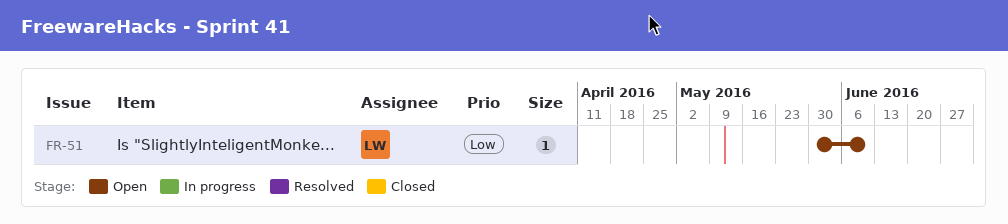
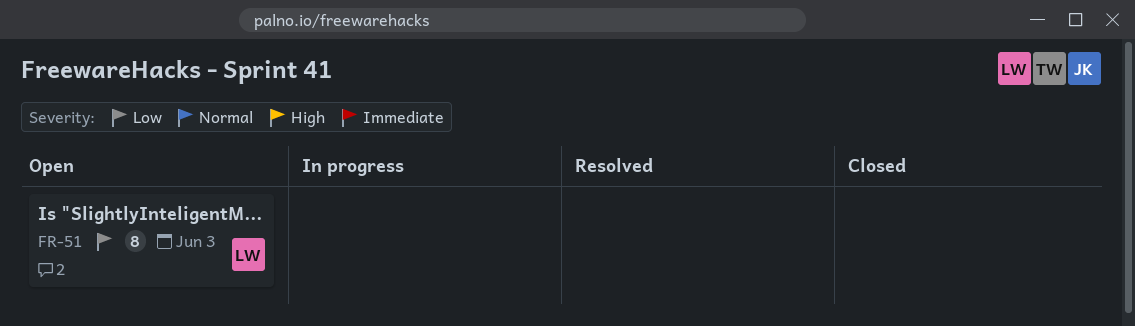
FR-51, estimate: 1 -> 8
FR-51, due: Jun 10 -> Jun 3

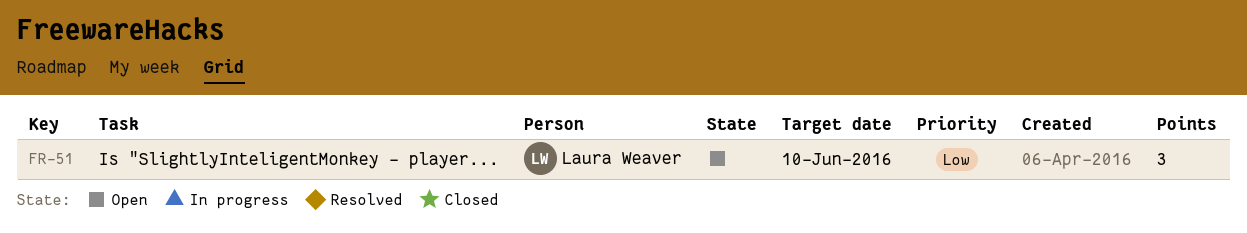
FR-51, estimate: 8 -> 3
FR-51, due: Jun 3 -> Jun 10

